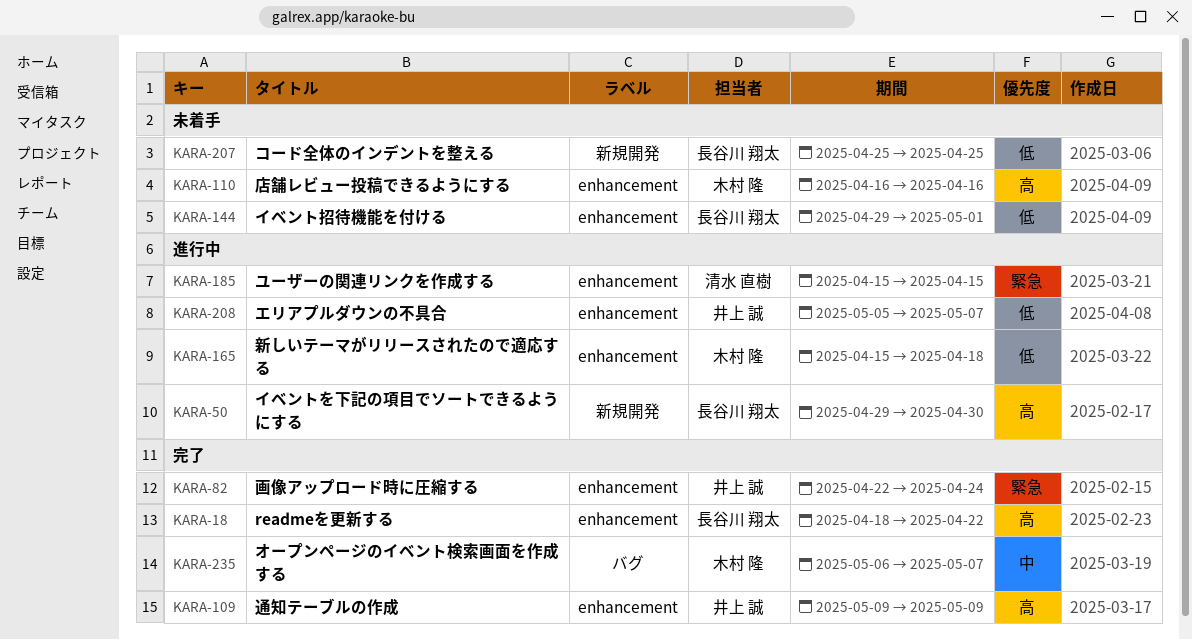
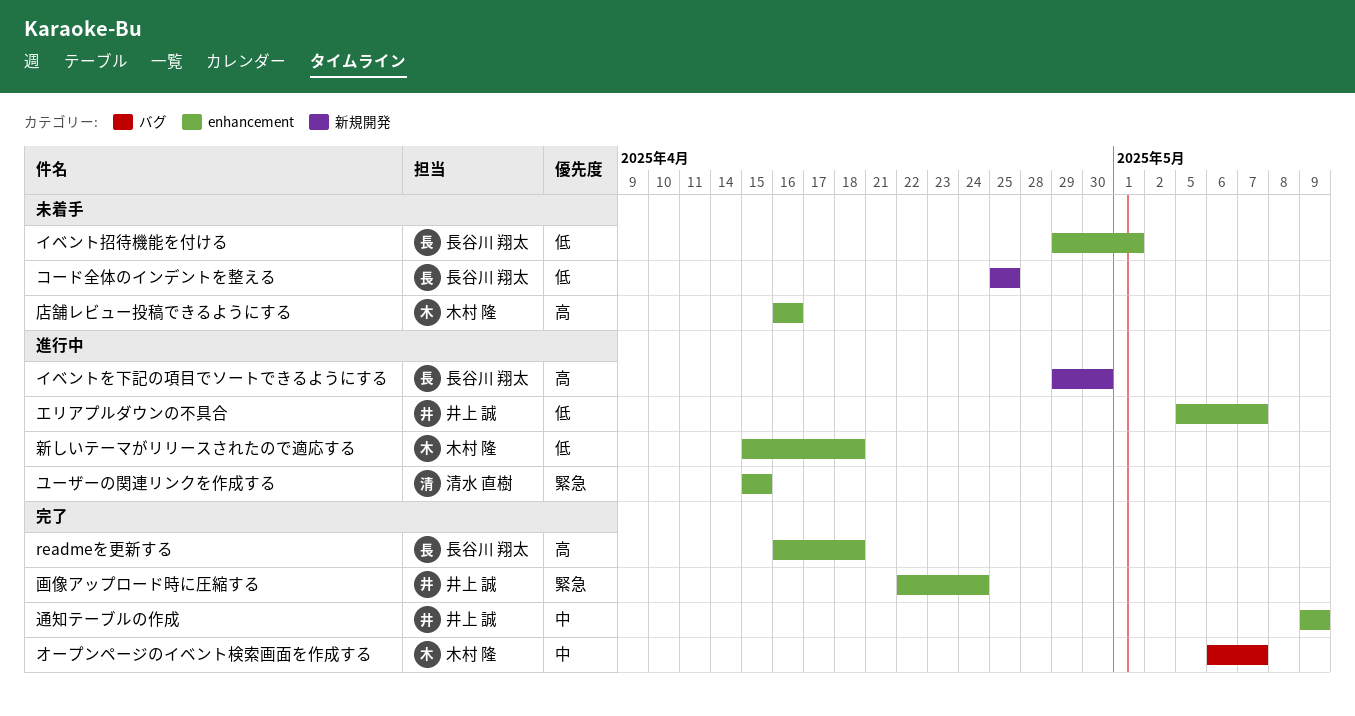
readmeを更新する, start: Apr 18 -> Apr 16
readmeを更新する, due: Apr 22 -> Apr 18
通知テーブルの作成, priority: 高 -> 中

